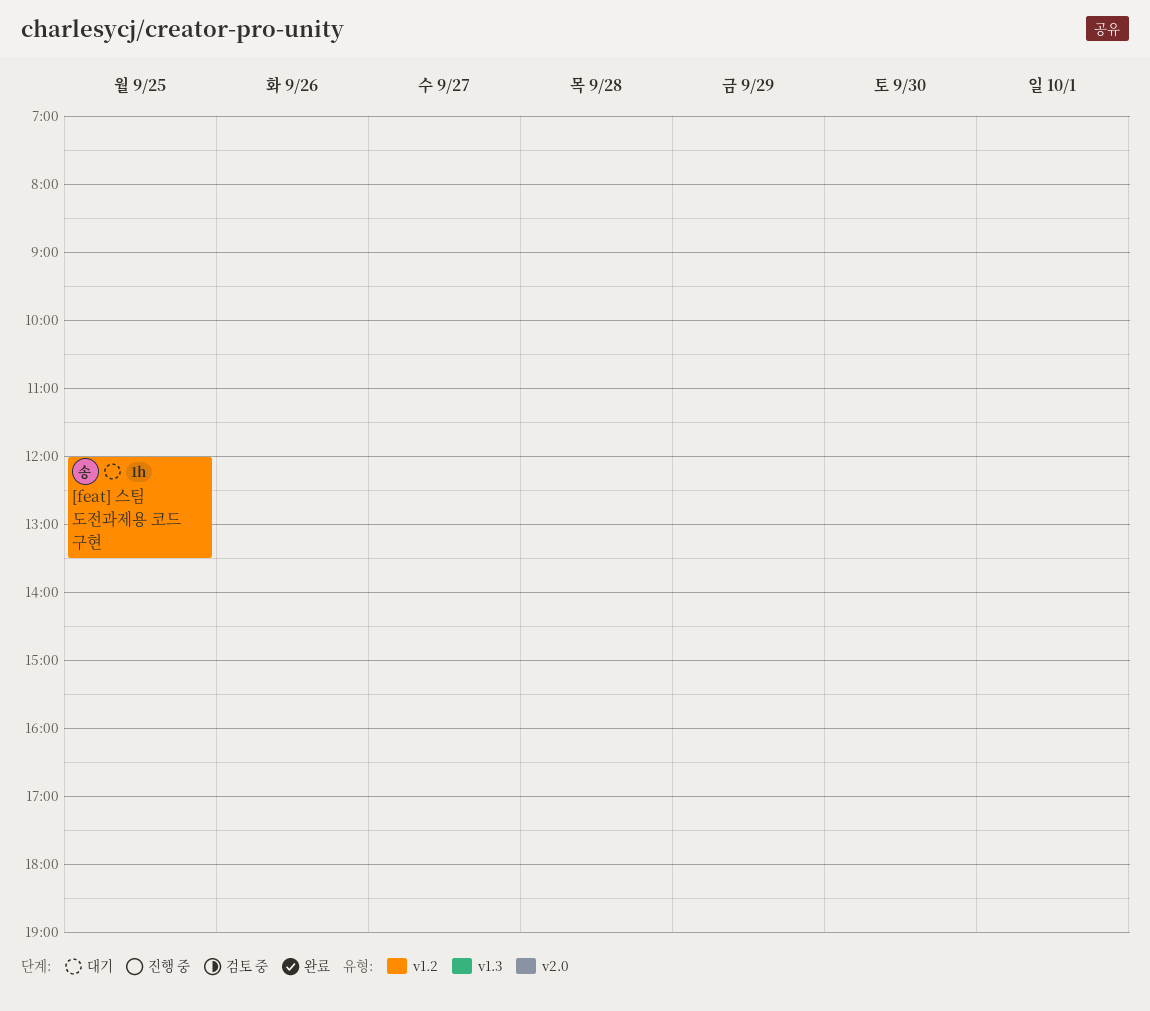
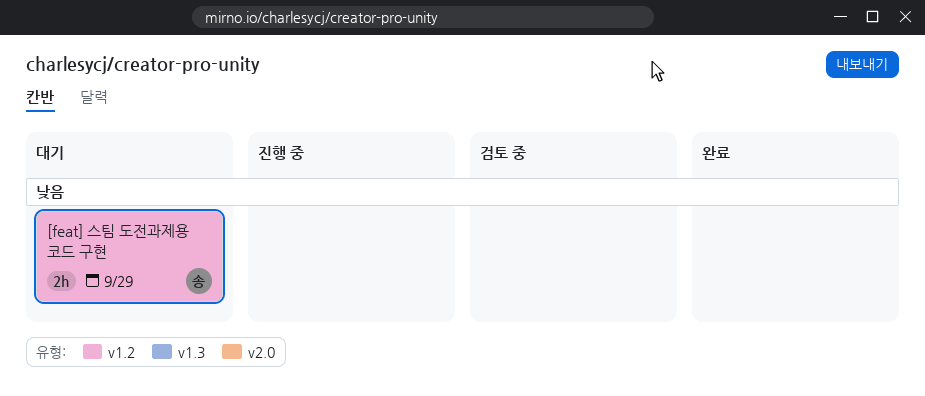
[feat] 스팀 도전과제용 코드 구현, estimate: 1h -> 2h
[feat] 스팀 도전과제용 코드 구현, day: Sep 25 -> Sep 29

